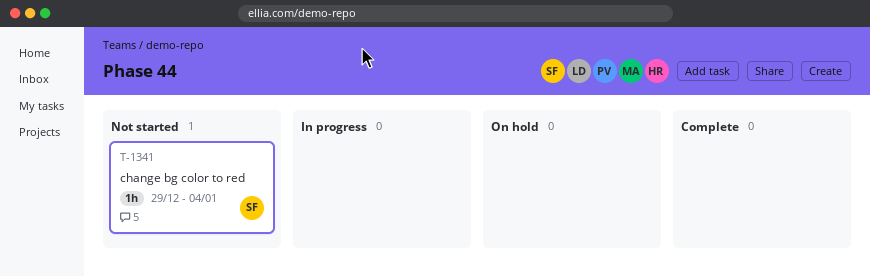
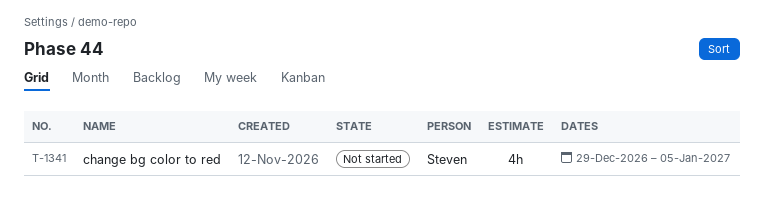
T-1341, estimate: 1h -> 4h
T-1341, due: Jan 4 -> Jan 5

